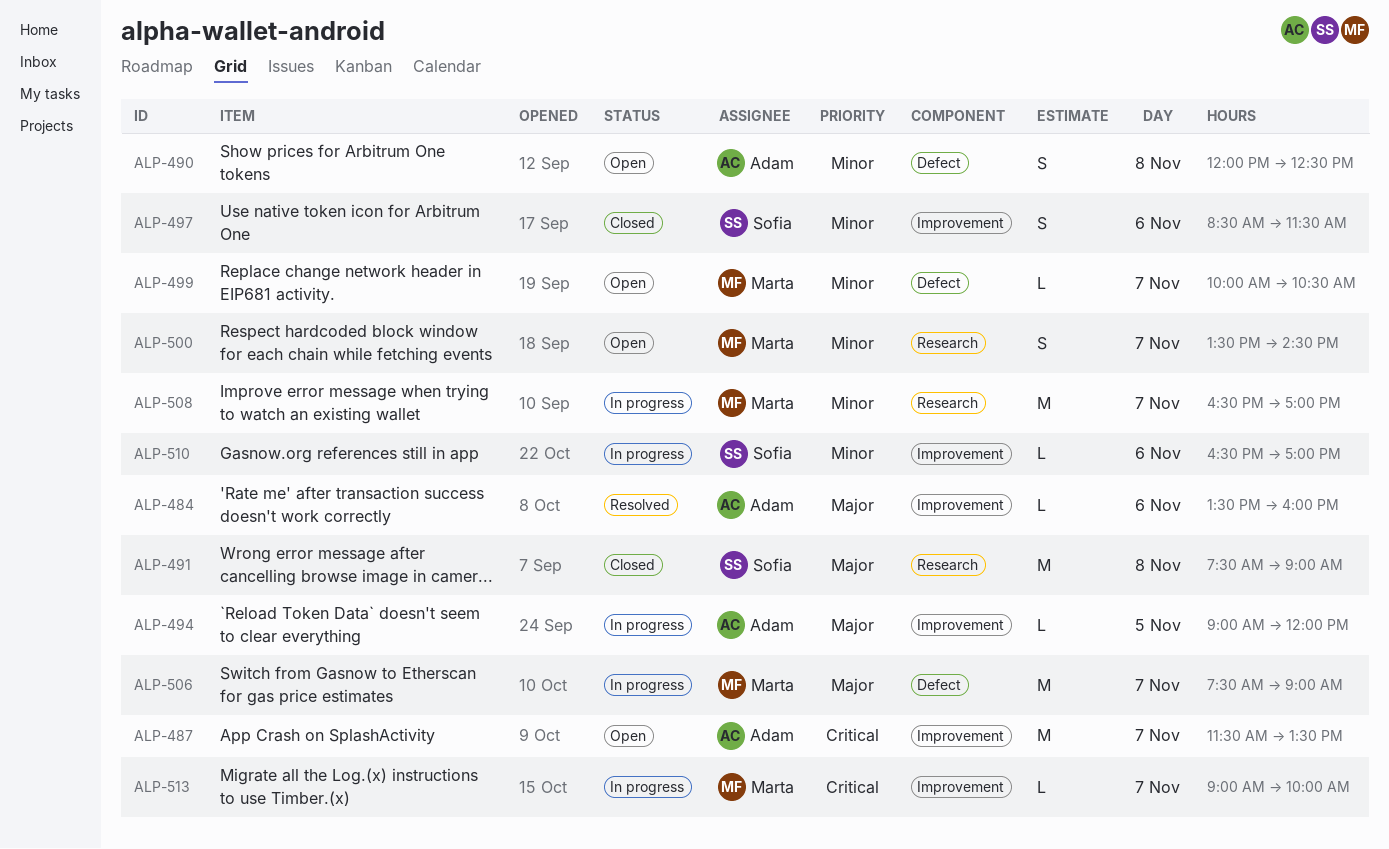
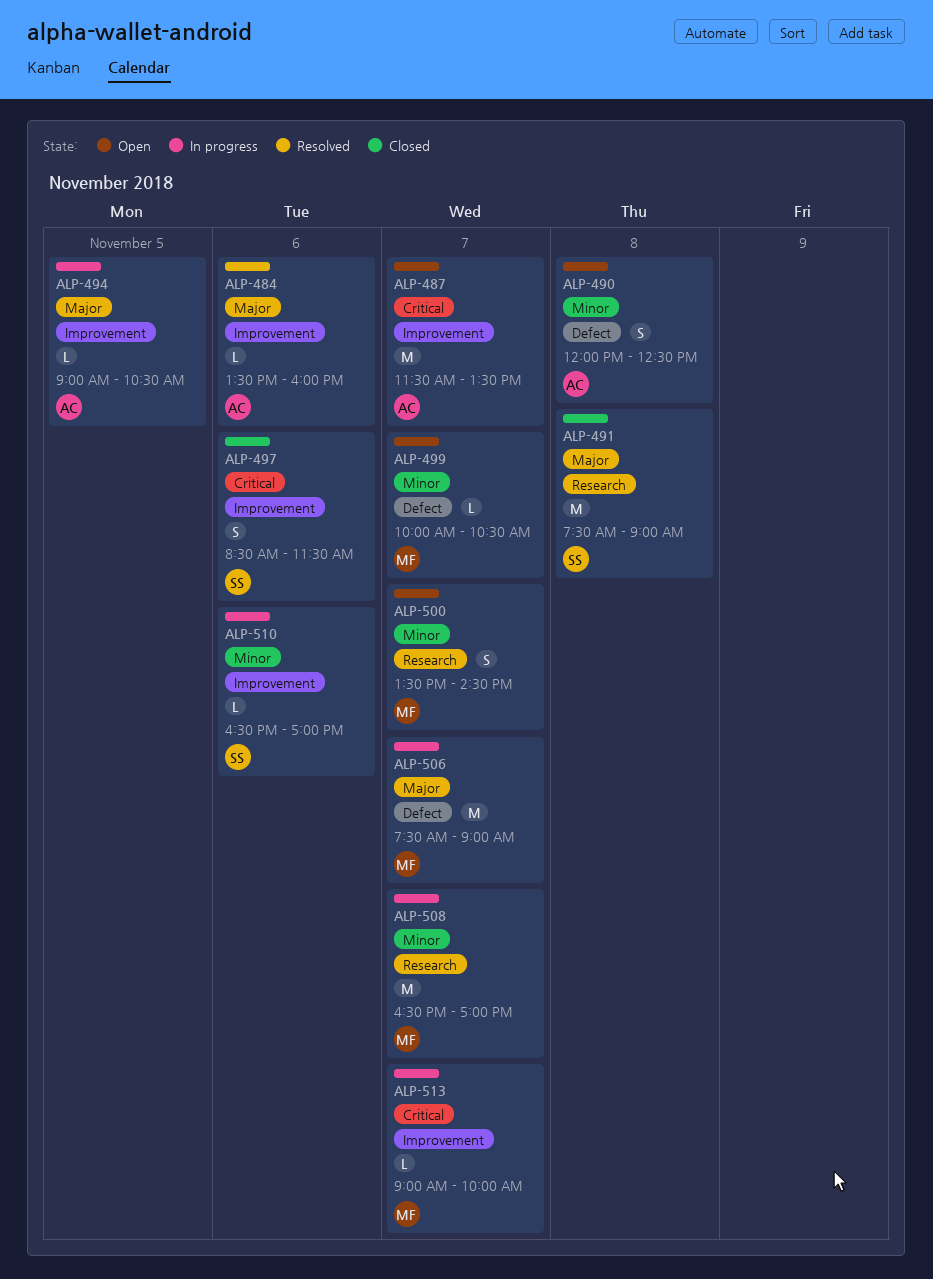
ALP-494, ends: 12:00 -> 10:30
ALP-497, priority: Minor -> Critical

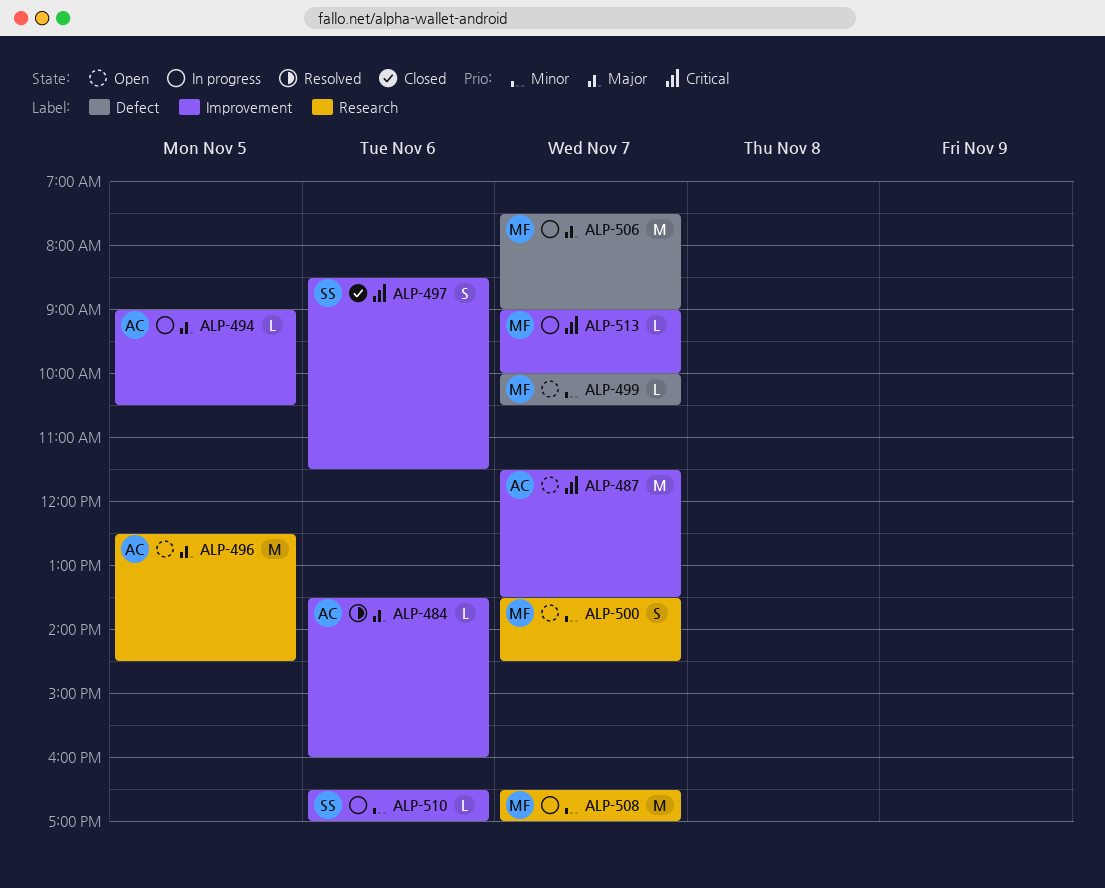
ALP-490: present -> none
ALP-491: present -> none
ALP-496: none -> present

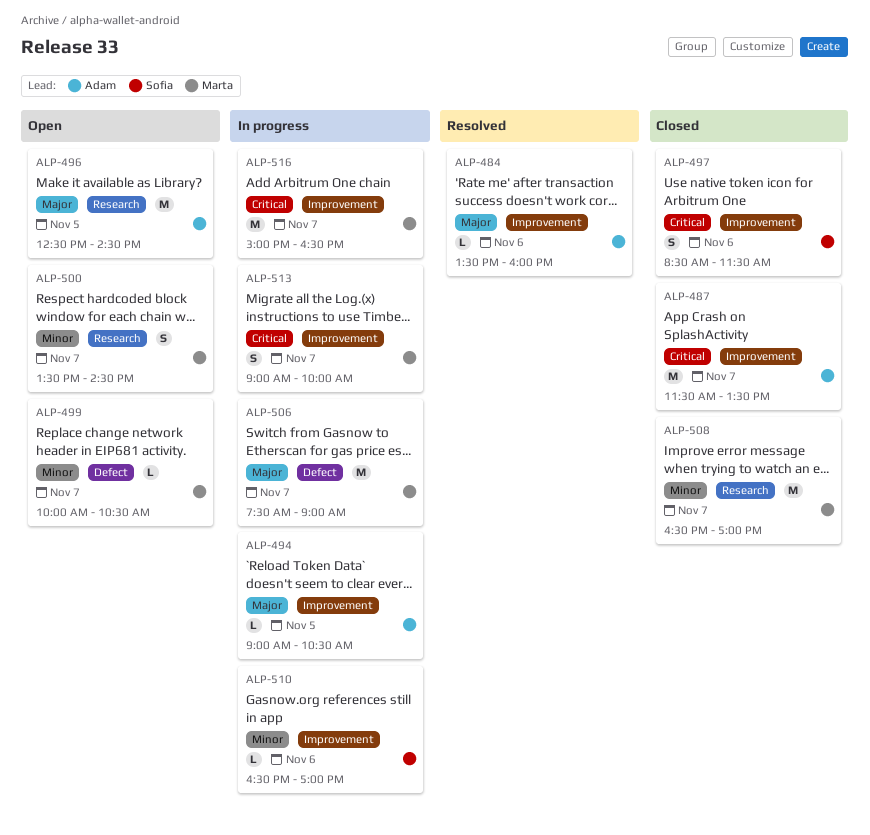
ALP-487, status: Open -> Closed
ALP-508, status: In progress -> Closed
ALP-513, estimate: L -> S
ALP-516: none -> present

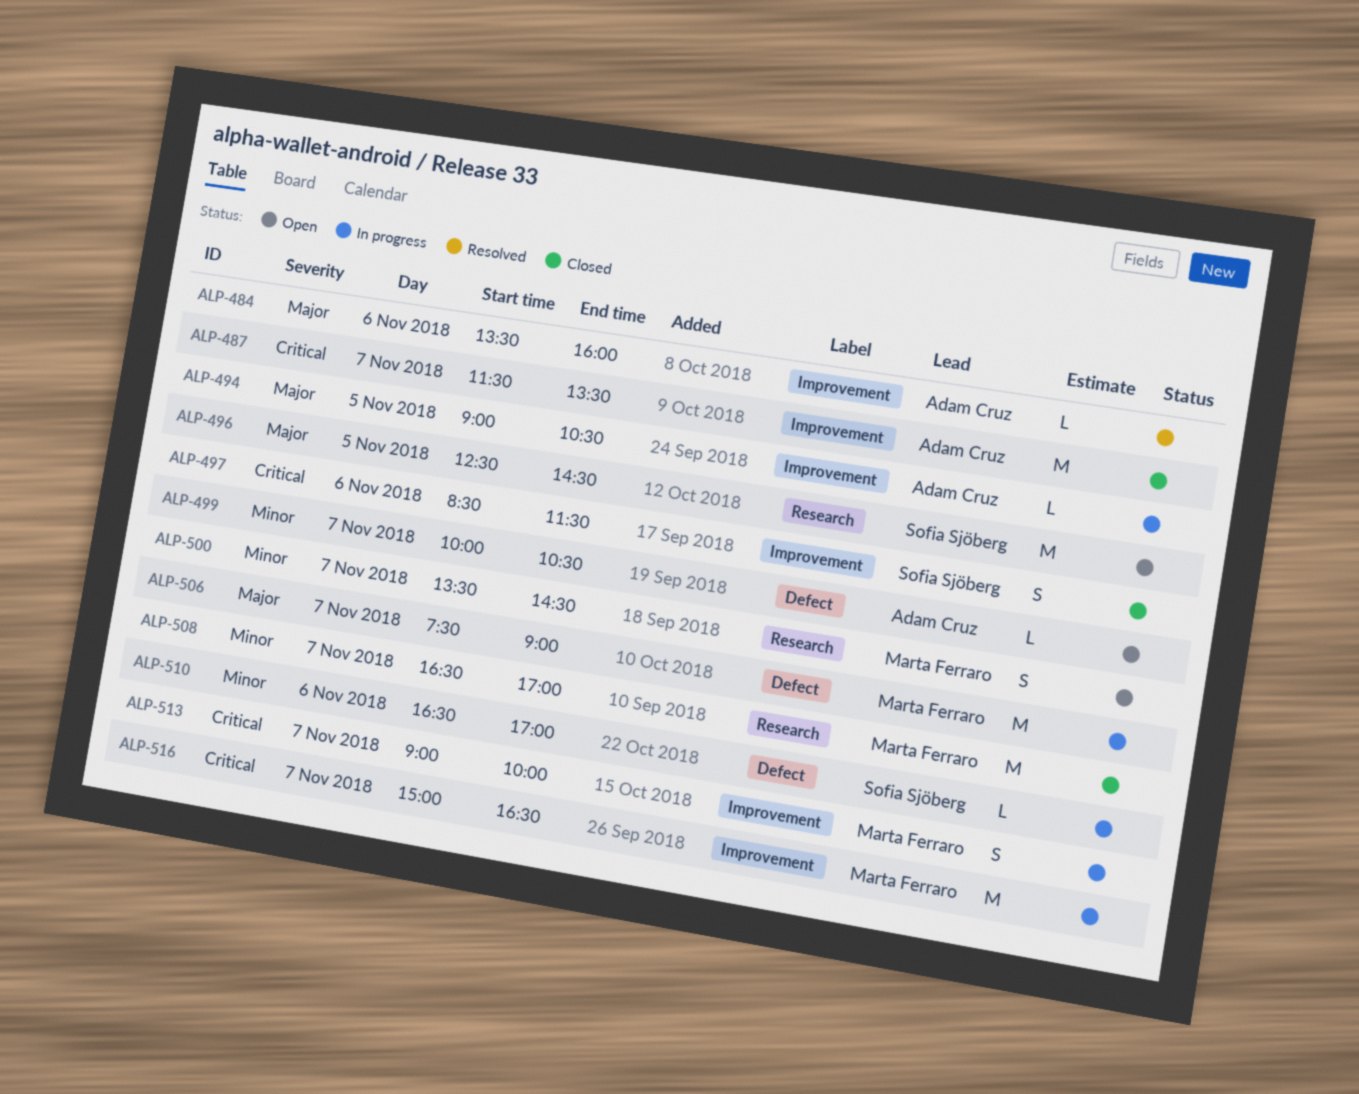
ALP-496, owner: Adam Cruz -> Sofia Sjöberg
ALP-499, owner: Marta Ferraro -> Adam Cruz
ALP-510, label: Improvement -> Defect

